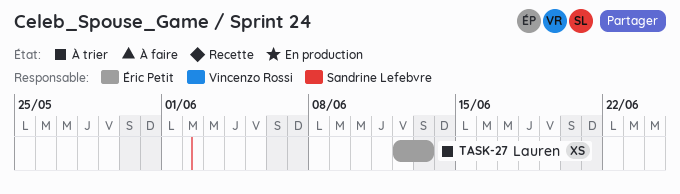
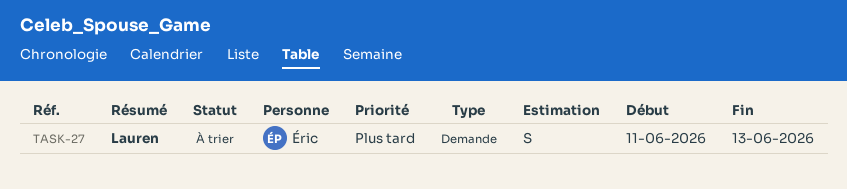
TASK-27, estimate: XS -> S
TASK-27, start: Jun 12 -> Jun 11

